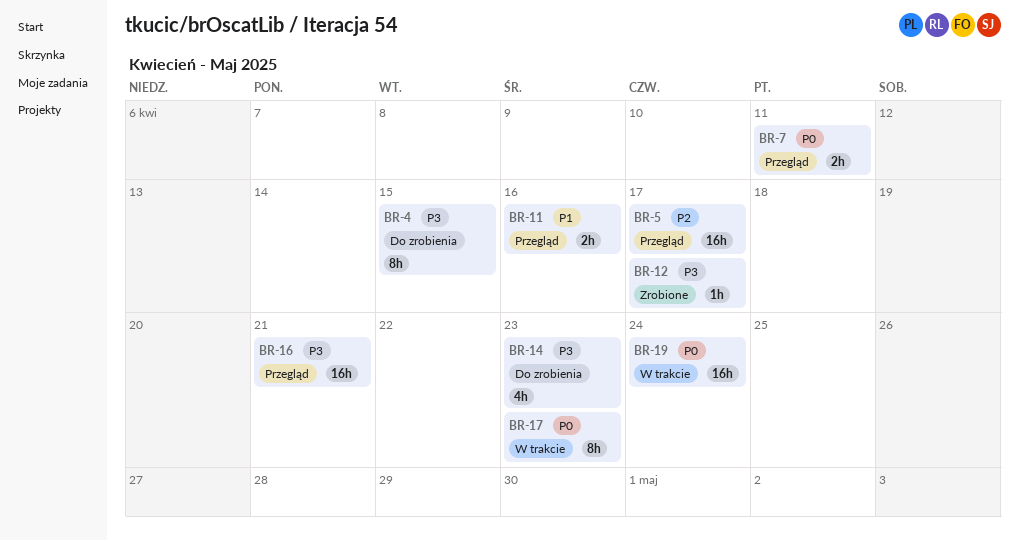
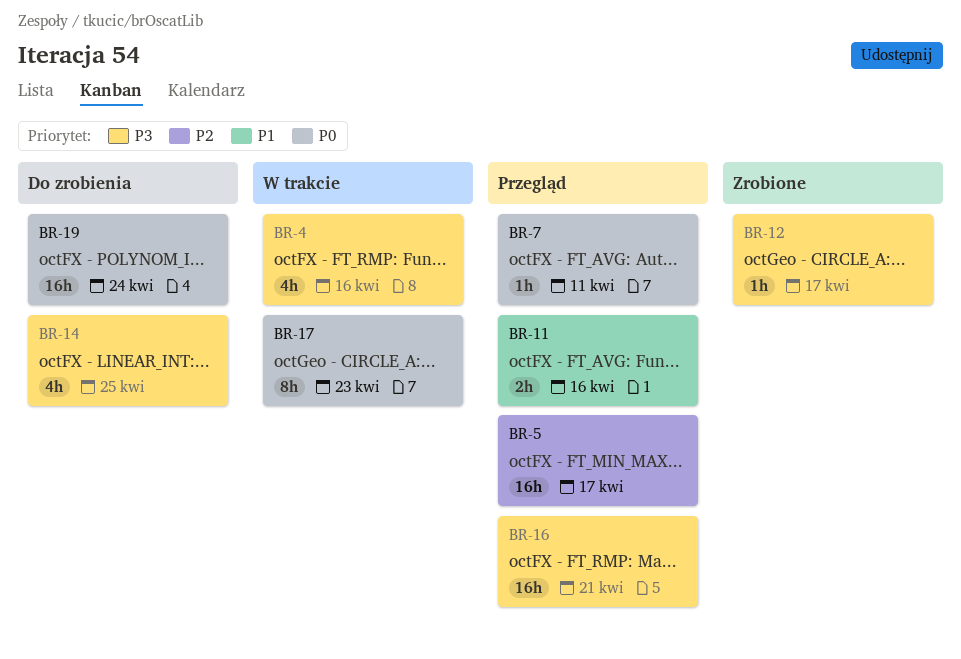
BR-4, status: Do zrobienia -> W trakcie
BR-4, estimate: 8h -> 4h
BR-4, due: Apr 15 -> Apr 16
BR-7, estimate: 2h -> 1h
BR-14, due: Apr 23 -> Apr 25
BR-19, status: W trakcie -> Do zrobienia

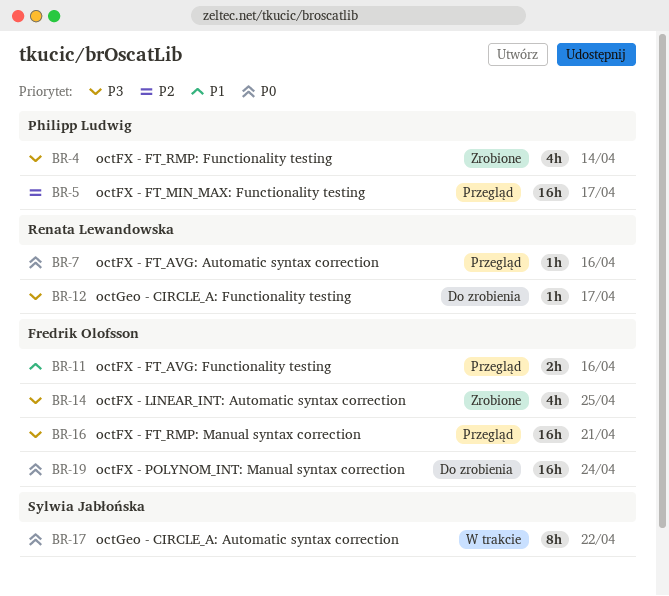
BR-4, status: W trakcie -> Zrobione
BR-4, due: Apr 16 -> Apr 14
BR-7, due: Apr 11 -> Apr 16
BR-12, status: Zrobione -> Do zrobienia
BR-14, status: Do zrobienia -> Zrobione
BR-17, due: Apr 23 -> Apr 22

